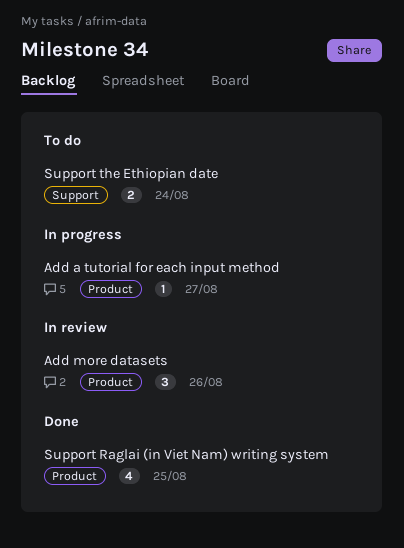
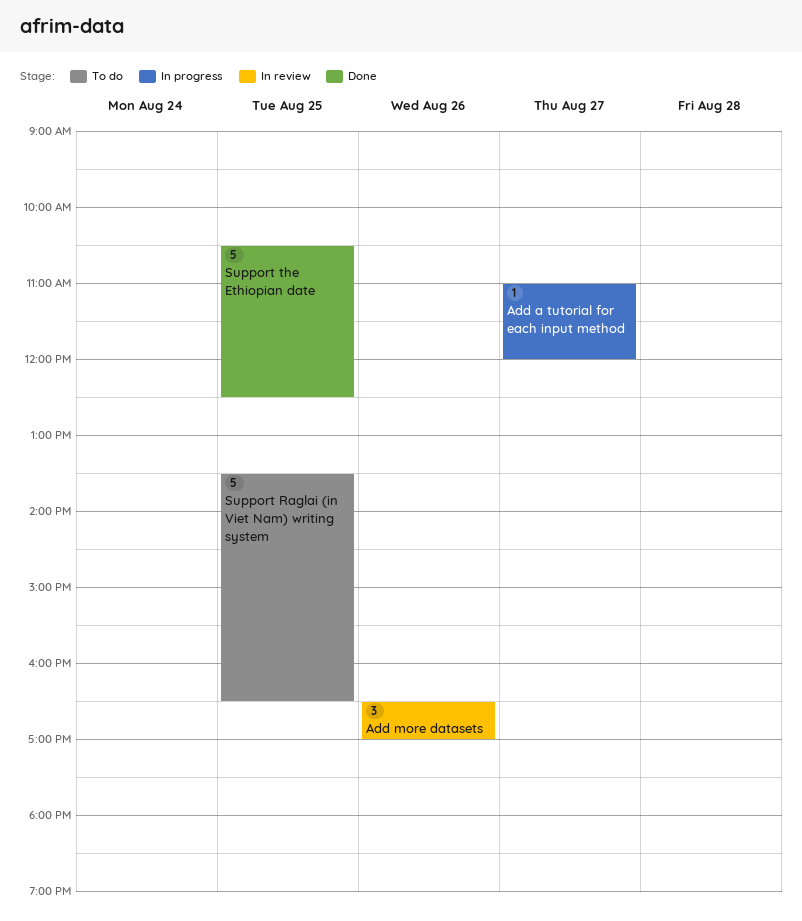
Support Raglai (in Viet Nam) writing system, status: Done -> To do
Support Raglai (in Viet Nam) writing system, estimate: 4 -> 5
Support the Ethiopian date, status: To do -> Done
Support the Ethiopian date, estimate: 2 -> 5
Support the Ethiopian date, day: Aug 24 -> Aug 25

